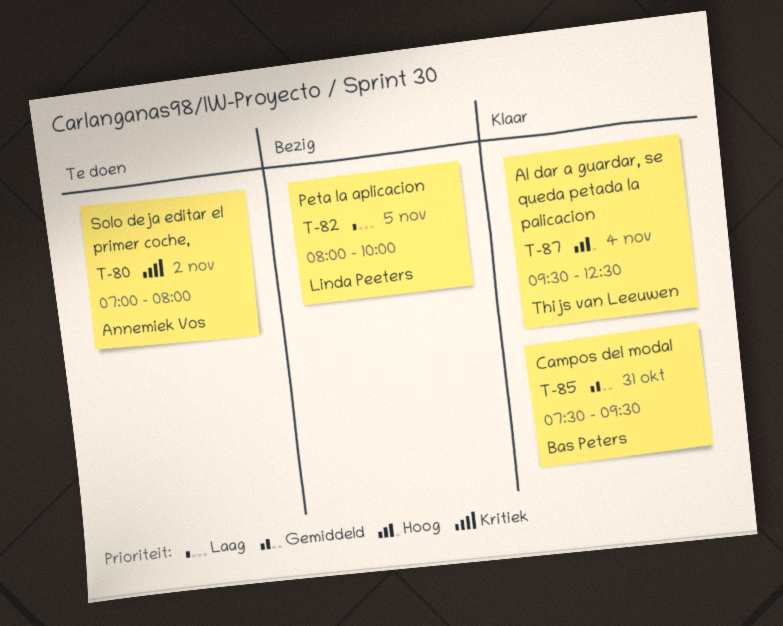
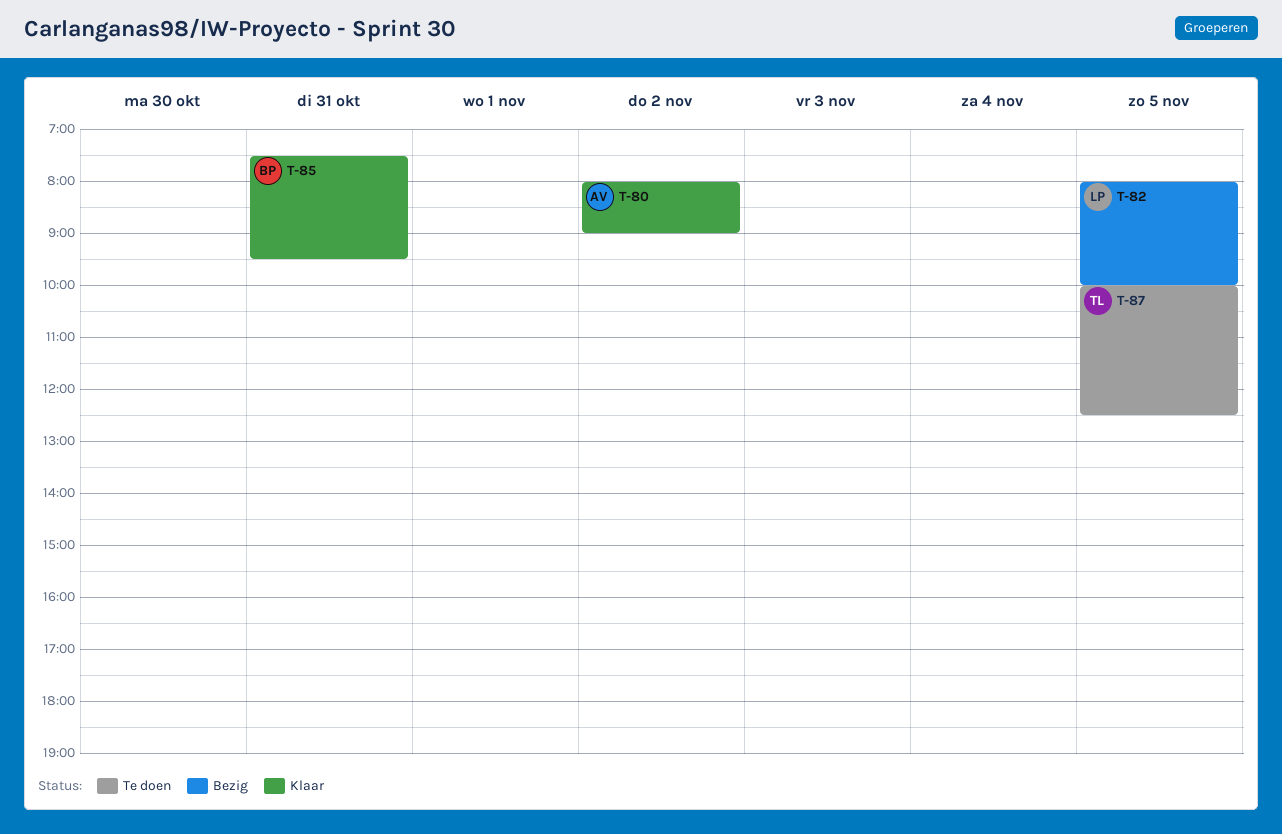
T-80, status: Te doen -> Klaar
T-80, begins: 07:00 -> 08:00
T-80, ends: 08:00 -> 09:00
T-87, status: Klaar -> Te doen
T-87, day: Nov 4 -> Nov 5
T-87, begins: 09:30 -> 10:00

